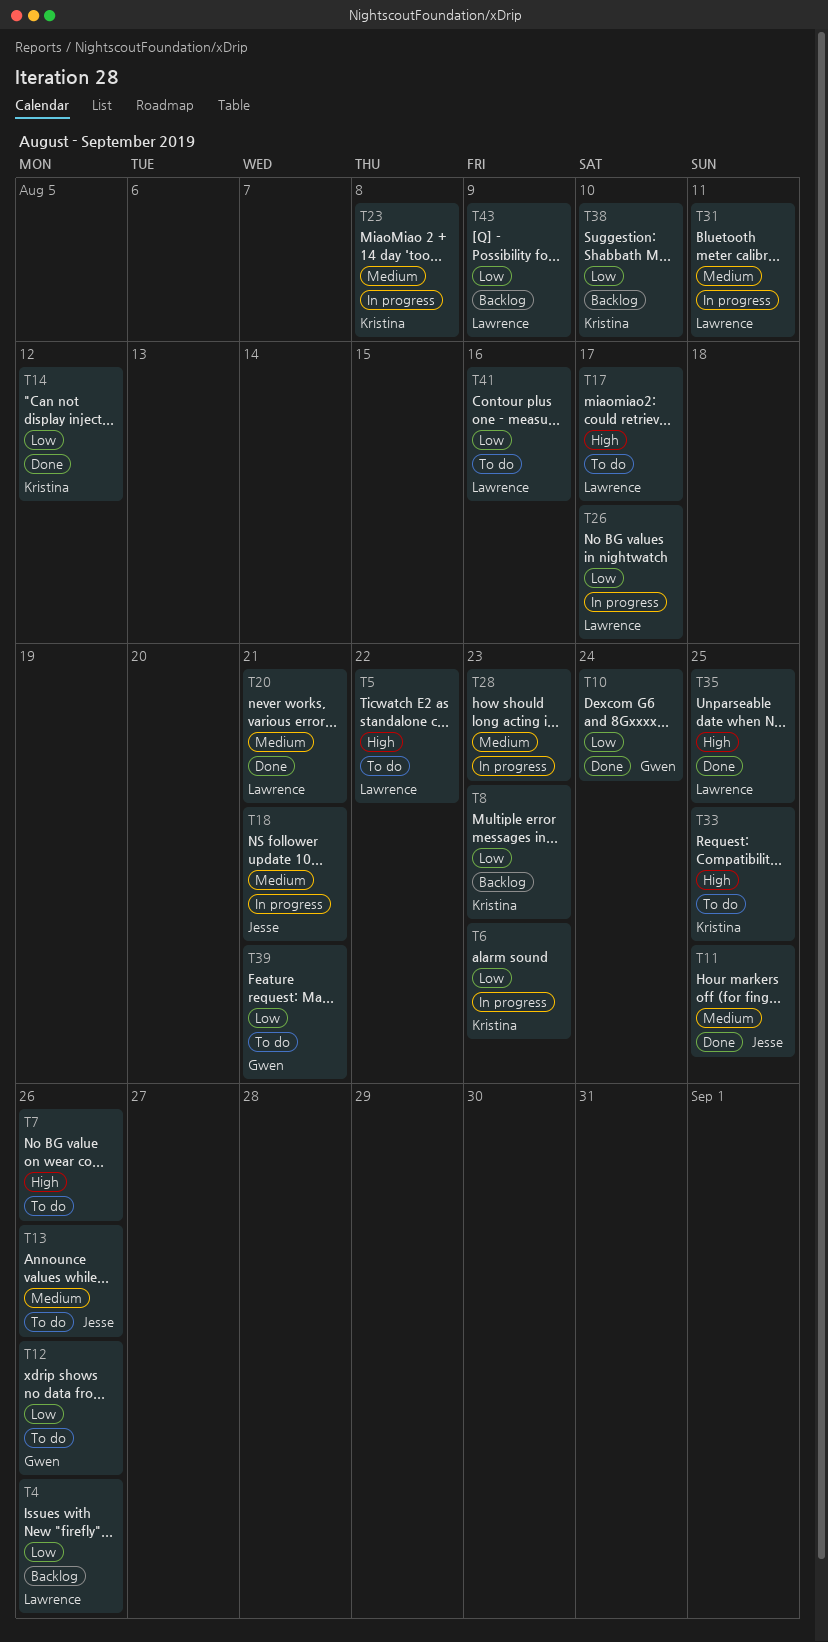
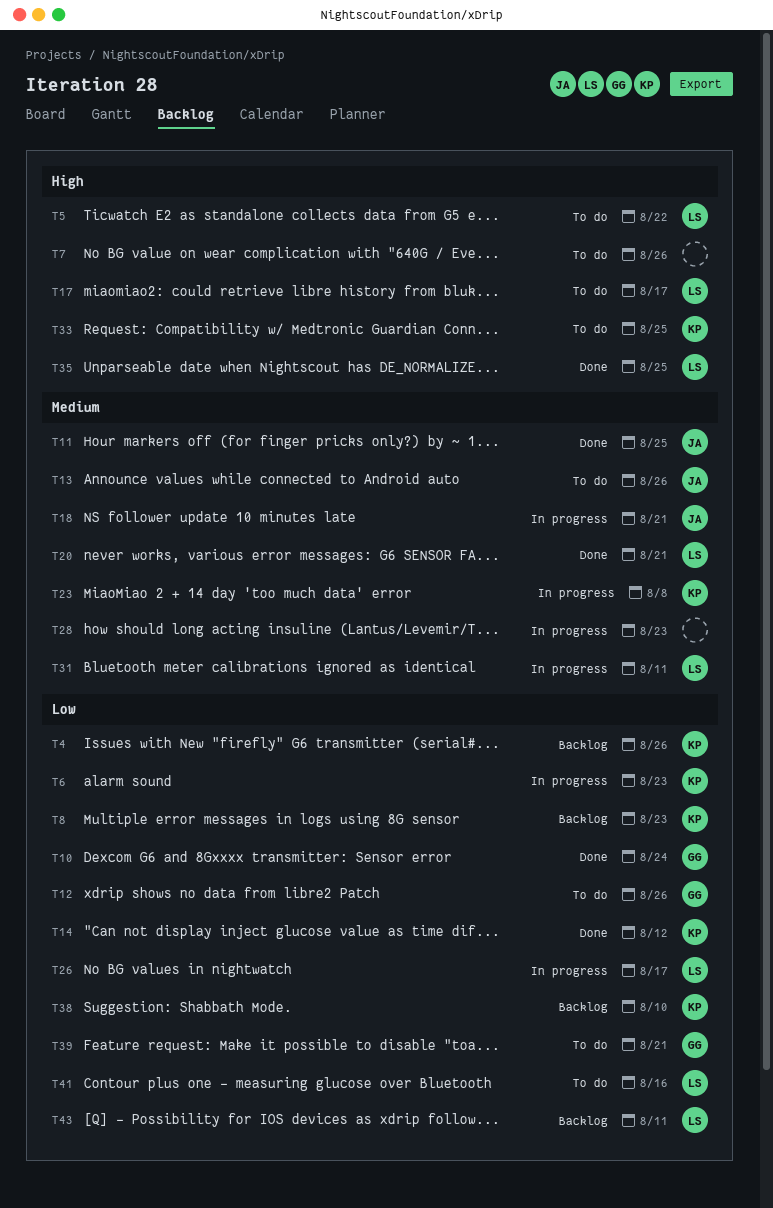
T4, owner: Lawrence -> Kristina
T43, due: Aug 9 -> Aug 11

